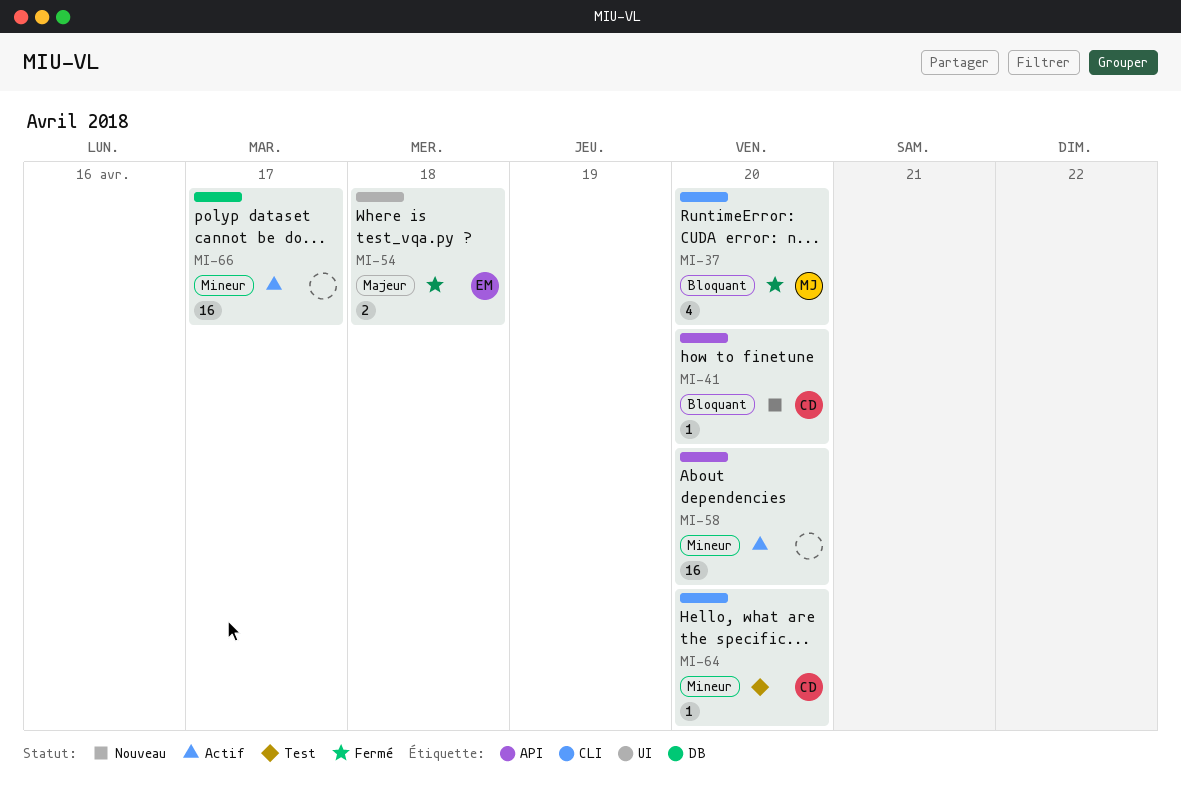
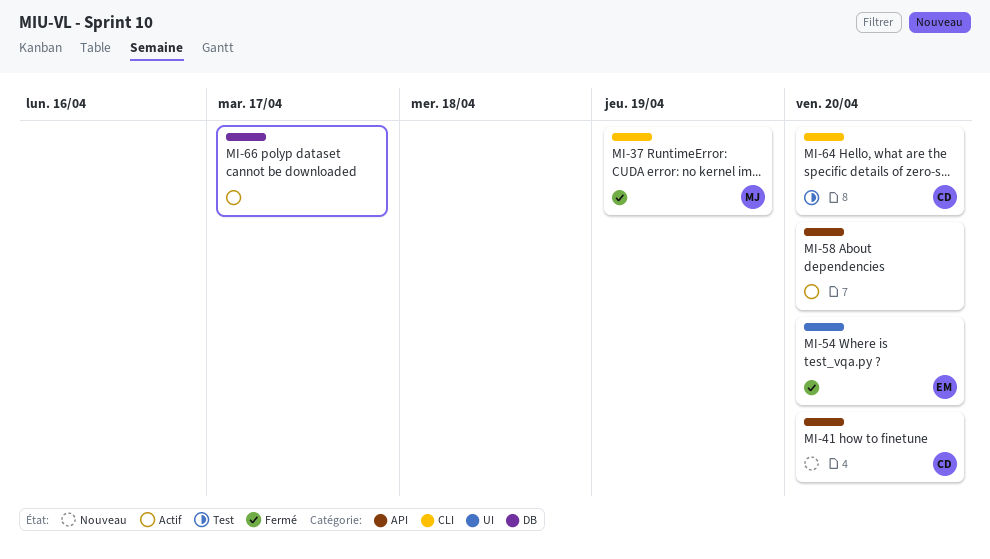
MI-37, due: Apr 20 -> Apr 19
MI-54, due: Apr 18 -> Apr 20

